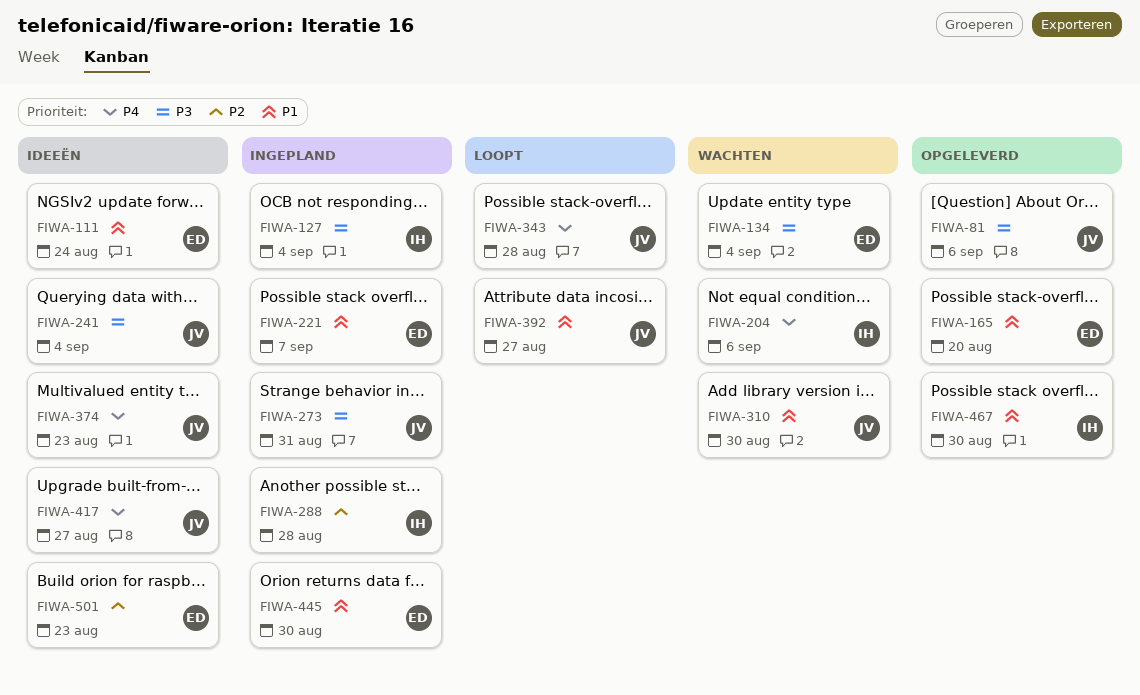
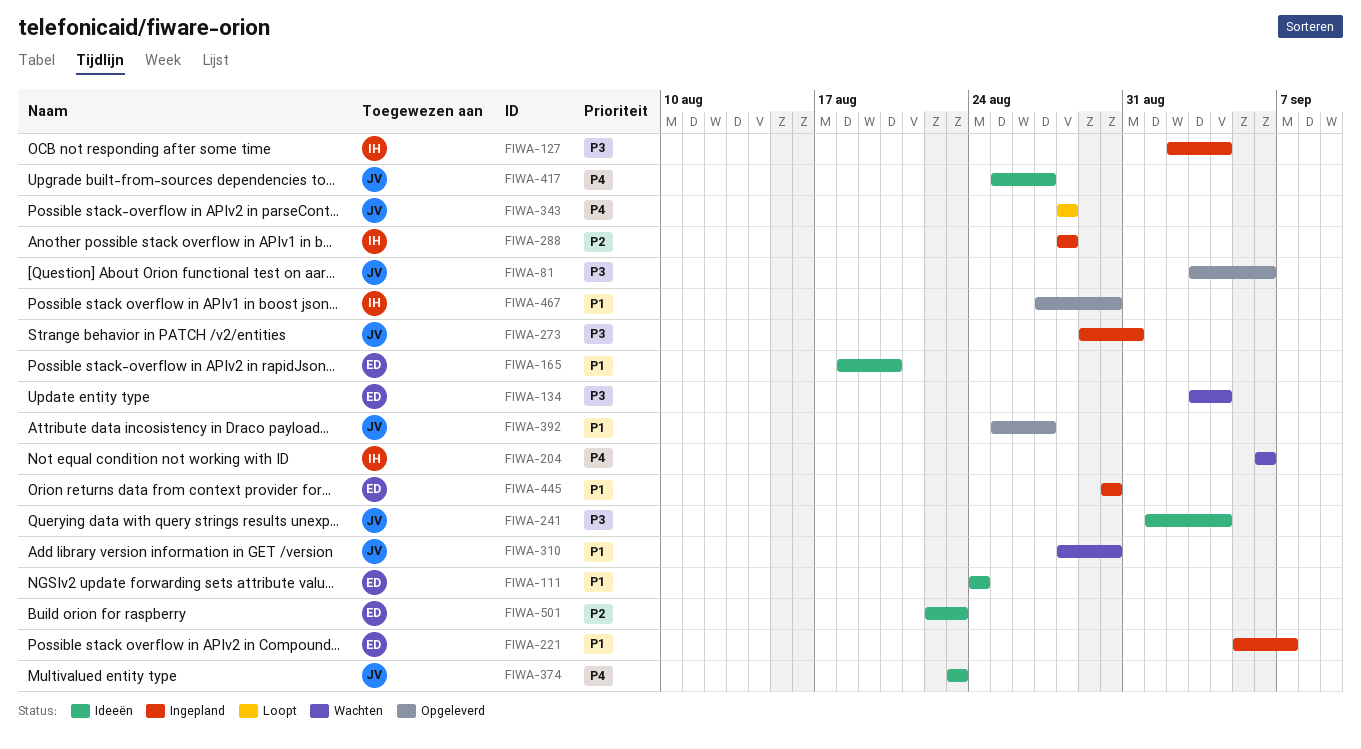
FIWA-165, status: Opgeleverd -> Ideeën
FIWA-392, status: Loopt -> Opgeleverd

